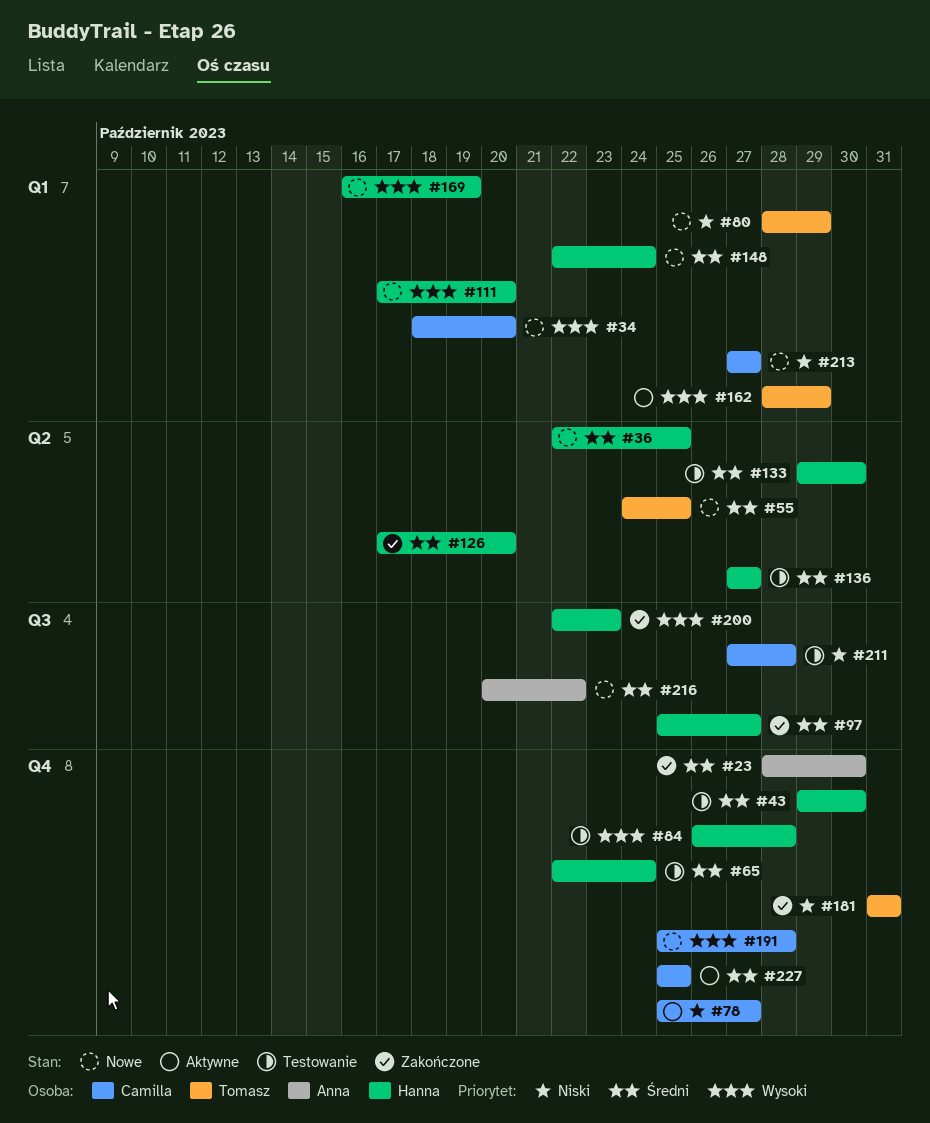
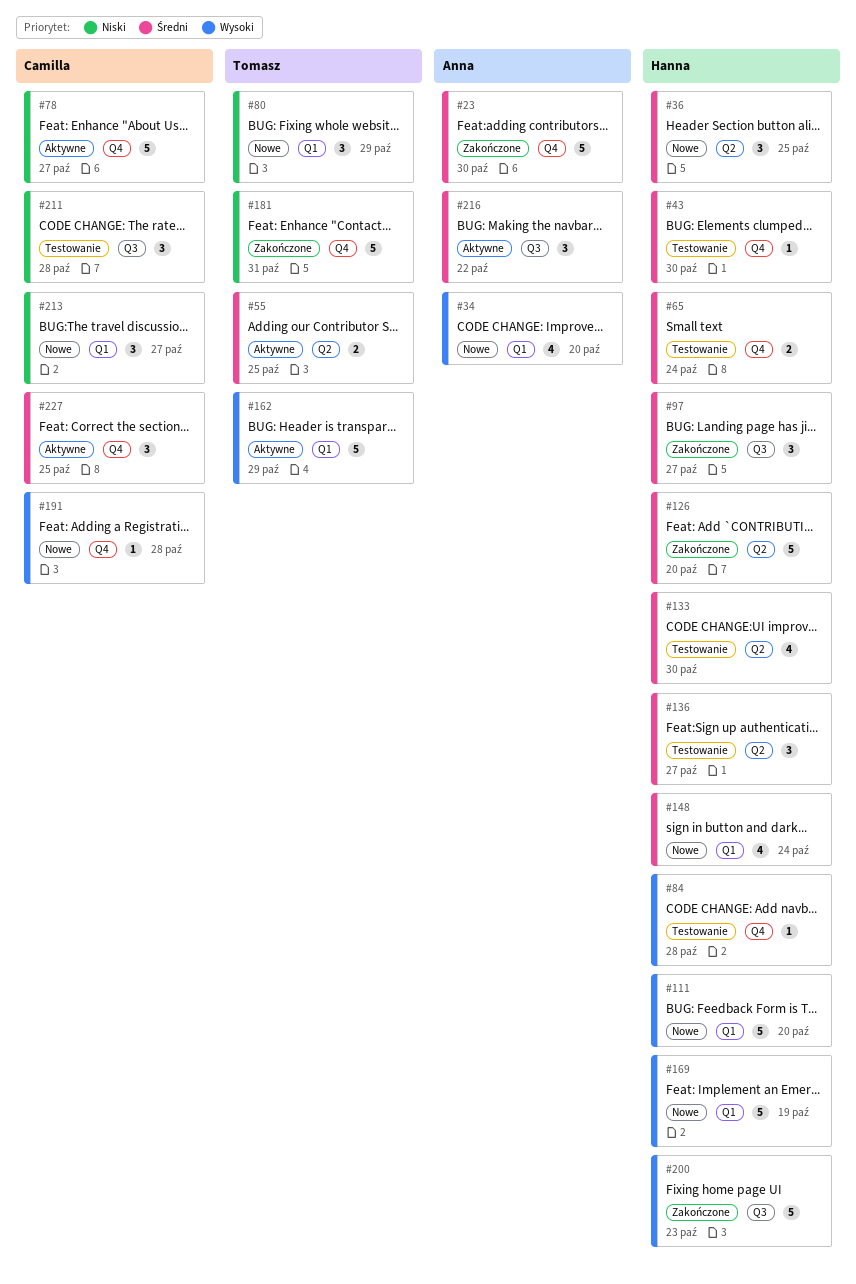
#34, owner: Camilla -> Anna
#55, status: Nowe -> Aktywne
#216, status: Nowe -> Aktywne

